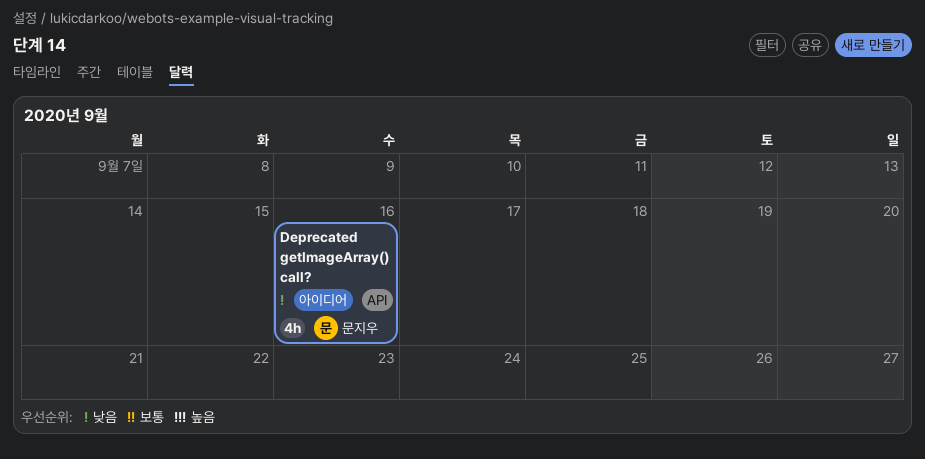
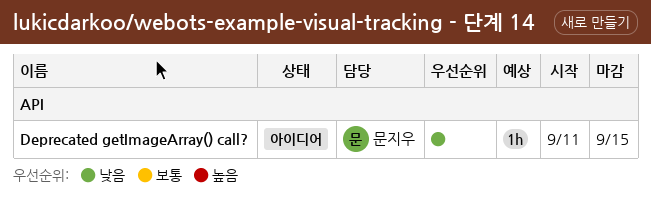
Deprecated getImageArray() call?, estimate: 4h -> 1h
Deprecated getImageArray() call?, due: Sep 16 -> Sep 15

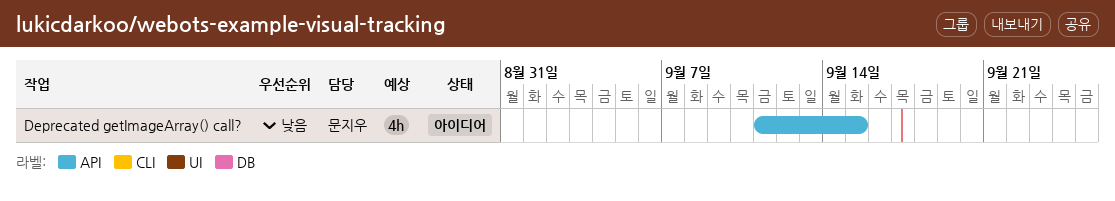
Deprecated getImageArray() call?, estimate: 1h -> 4h

